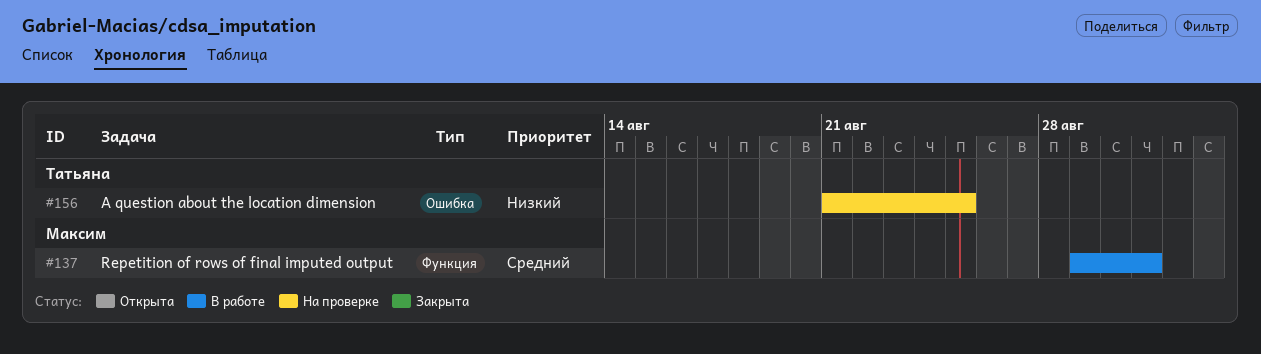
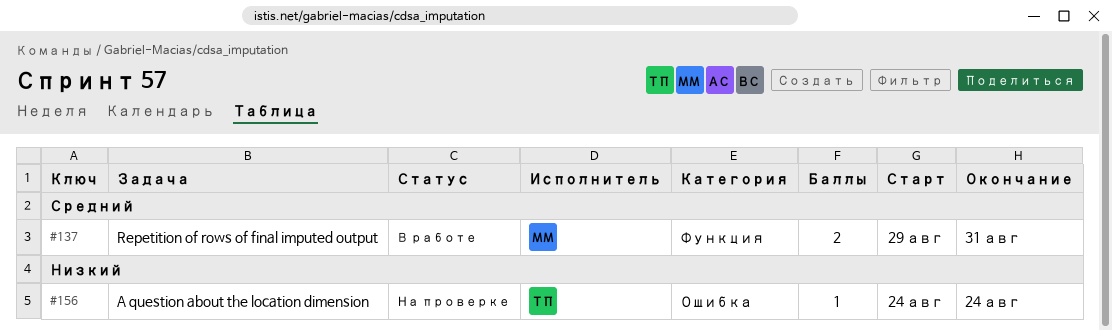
#156, start: Aug 21 -> Aug 24
#156, due: Aug 25 -> Aug 24

